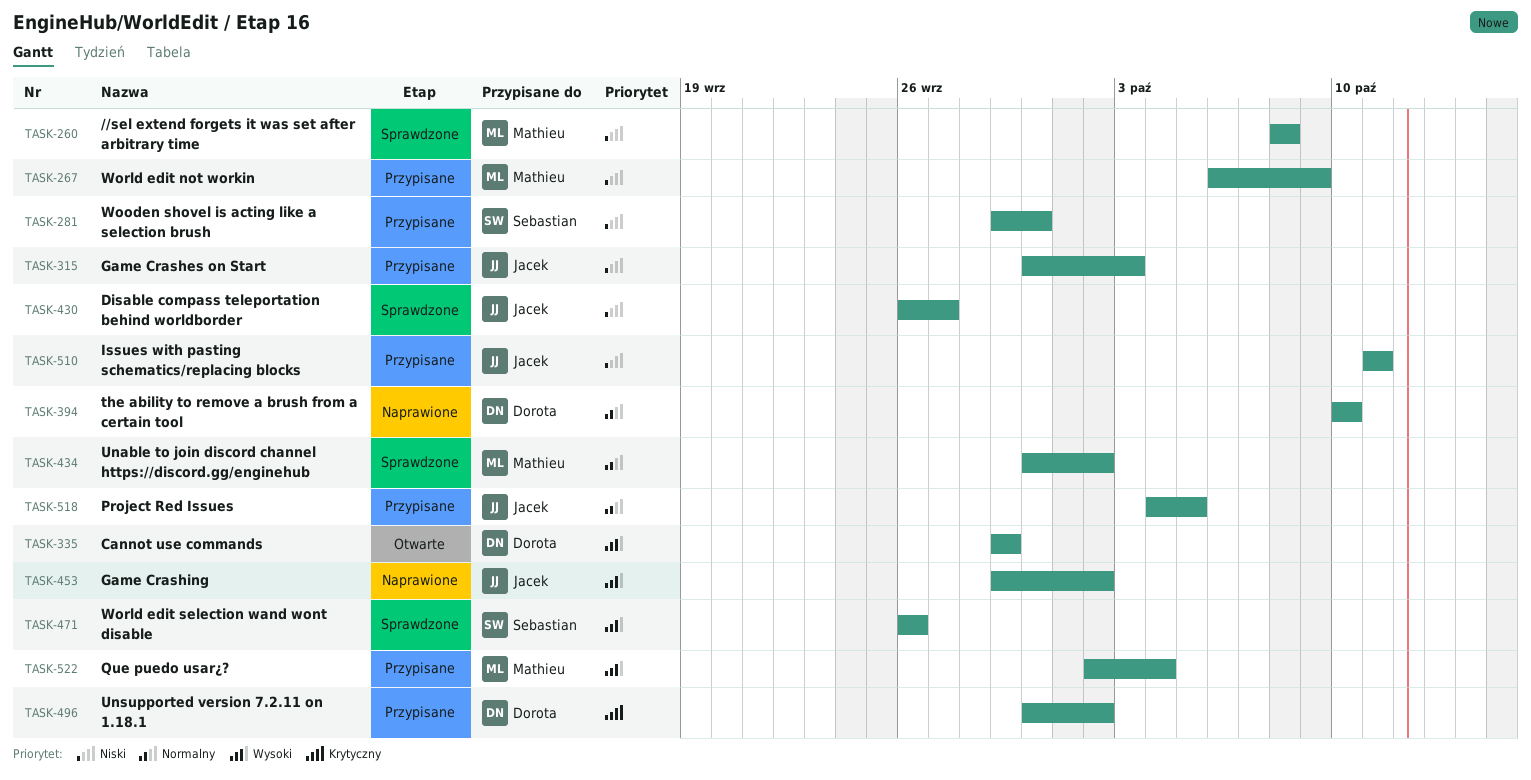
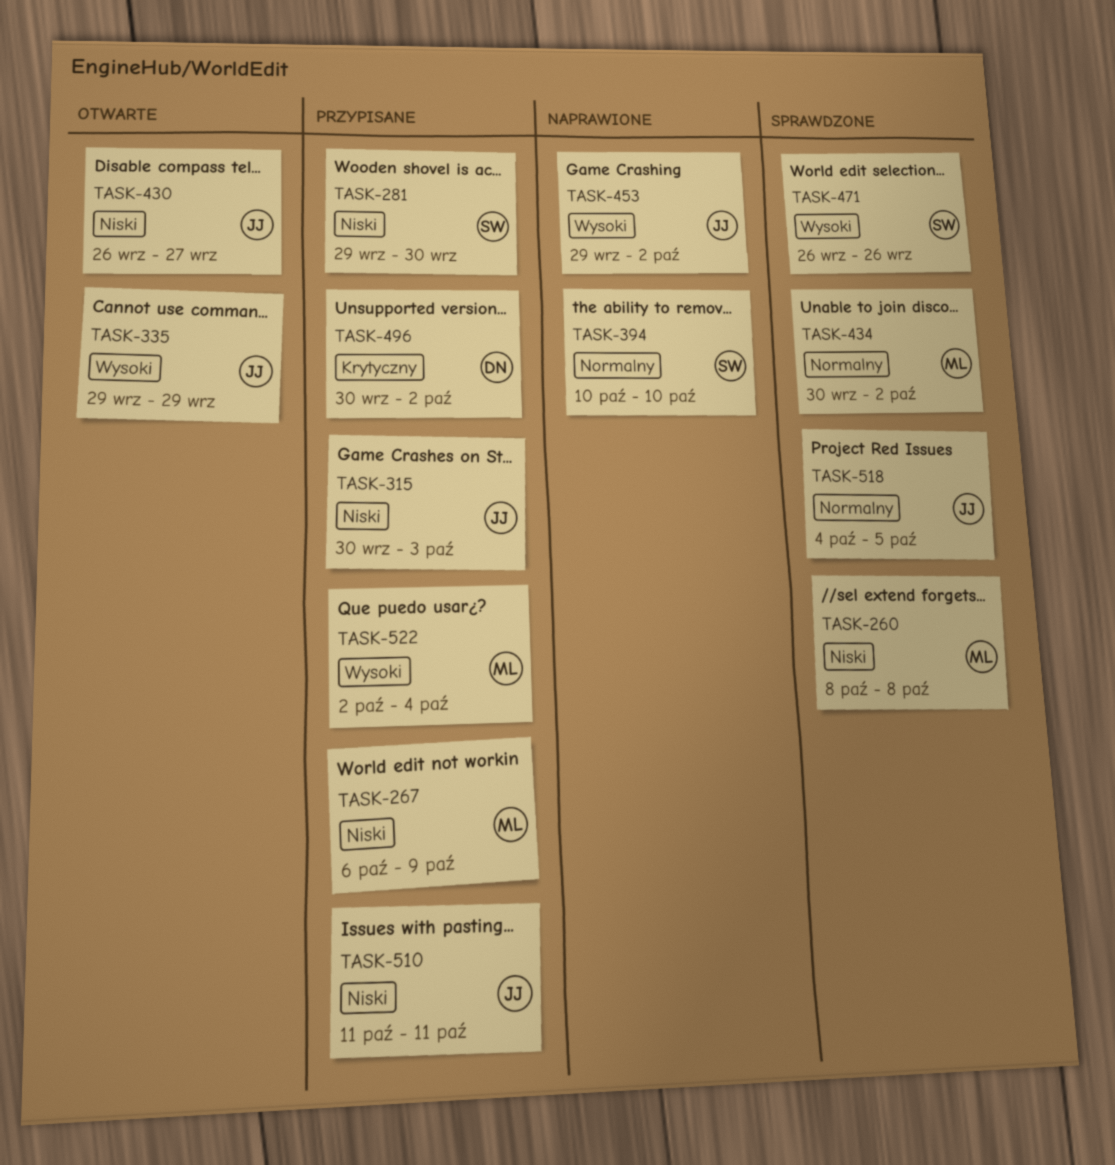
TASK-335, owner: Dorota -> Jacek
TASK-394, owner: Dorota -> Sebastian
TASK-430, status: Sprawdzone -> Otwarte
TASK-518, status: Przypisane -> Sprawdzone

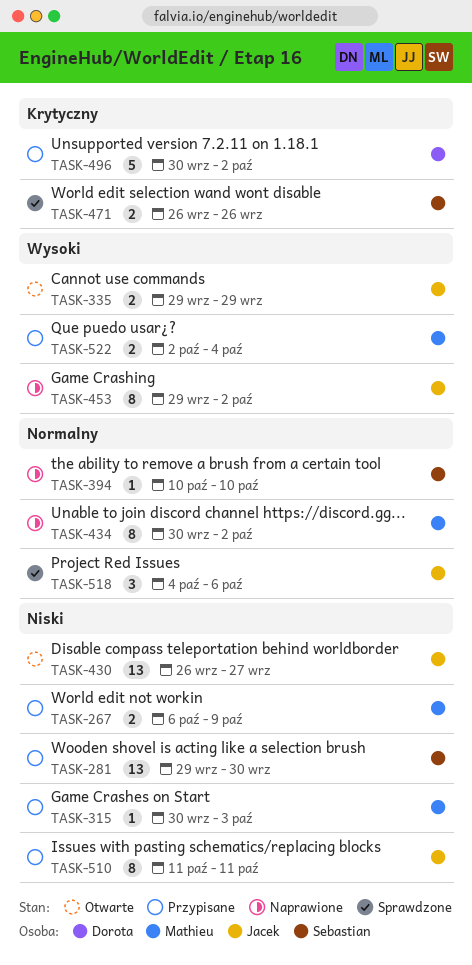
TASK-260: present -> none
TASK-315, owner: Jacek -> Mathieu
TASK-434, status: Sprawdzone -> Naprawione
TASK-471, priority: Wysoki -> Krytyczny
TASK-518, due: Oct 5 -> Oct 6

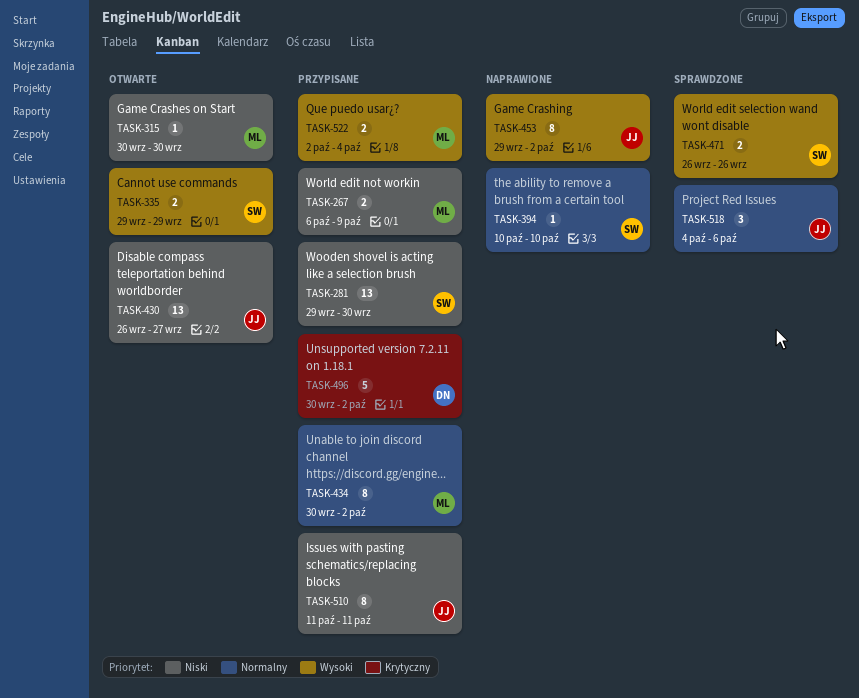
TASK-315, status: Przypisane -> Otwarte
TASK-315, due: Oct 3 -> Sep 30
TASK-335, owner: Jacek -> Sebastian
TASK-434, status: Naprawione -> Przypisane
TASK-471, priority: Krytyczny -> Wysoki

